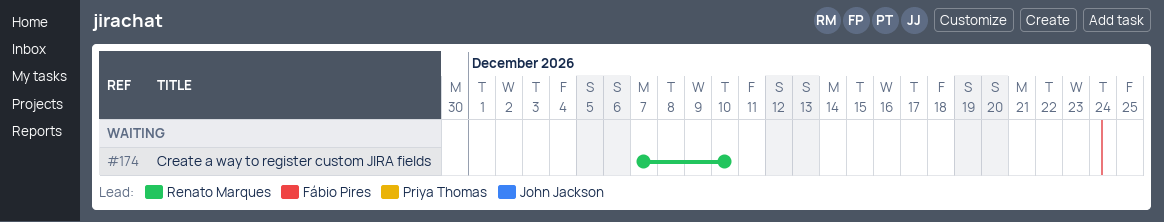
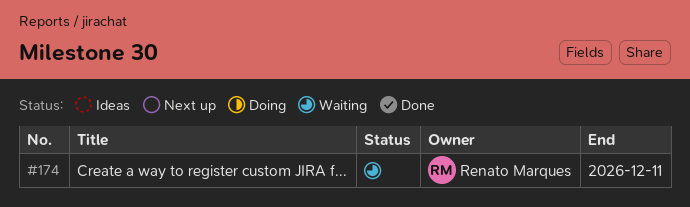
#174, due: Dec 10 -> Dec 11

